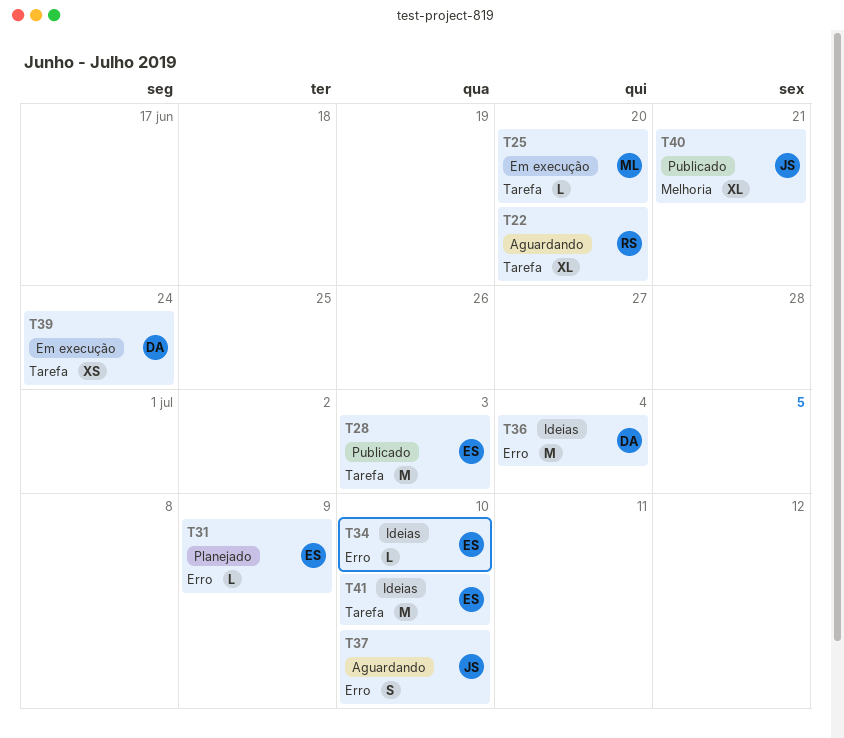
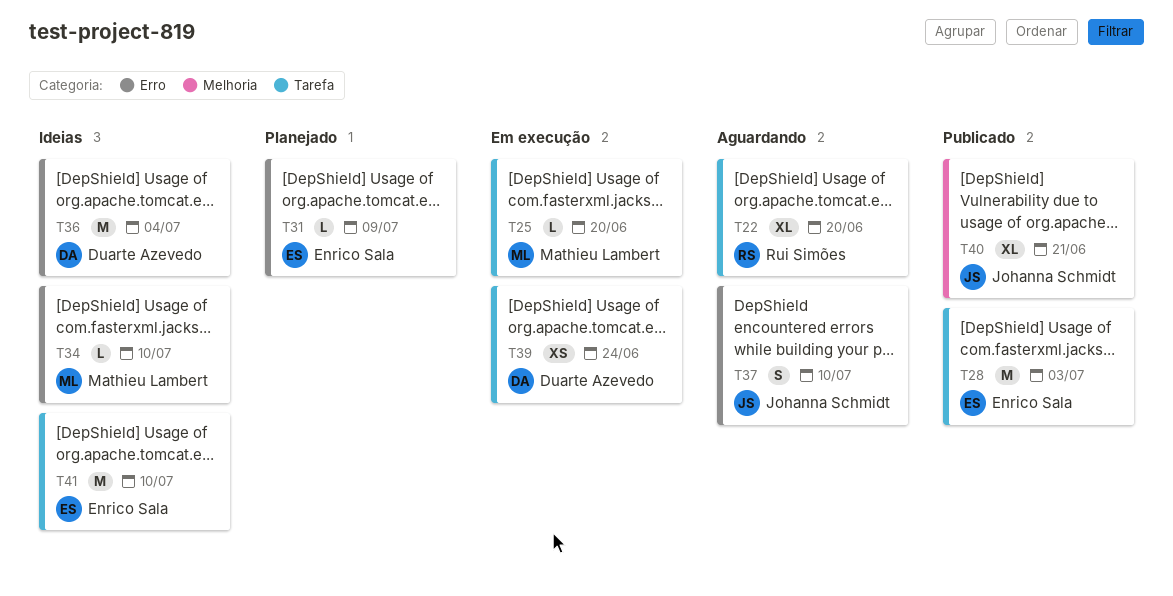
T34, owner: Enrico Sala -> Mathieu Lambert

